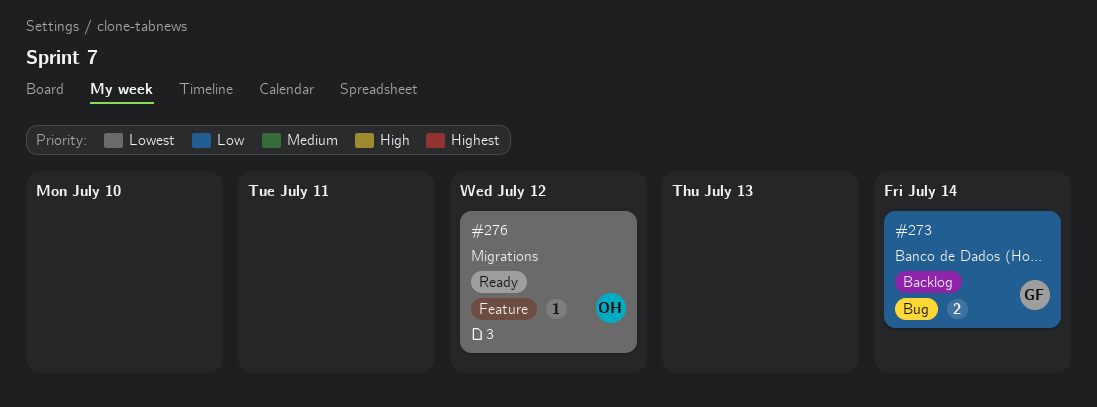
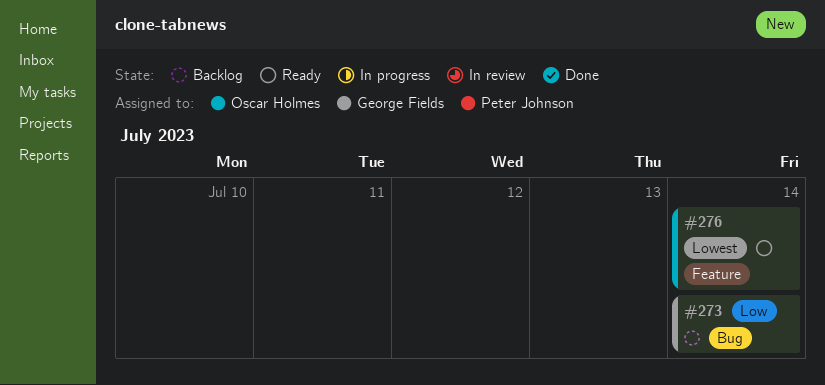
#276, due: Jul 12 -> Jul 14

